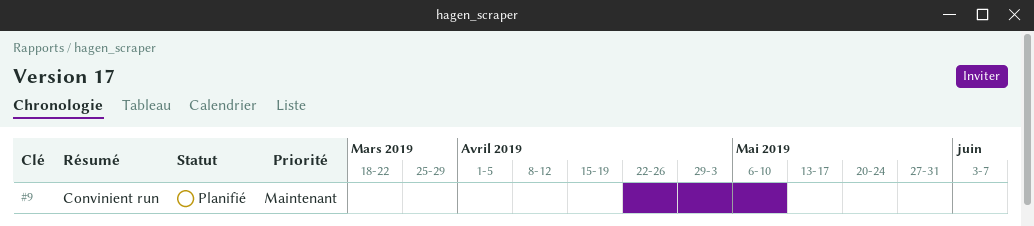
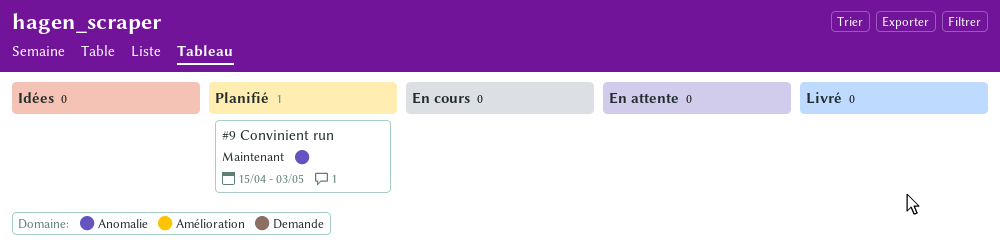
#9, start: Apr 22 -> Apr 15
#9, due: May 10 -> May 3

